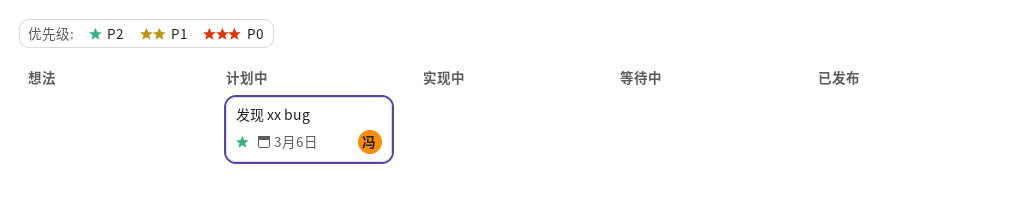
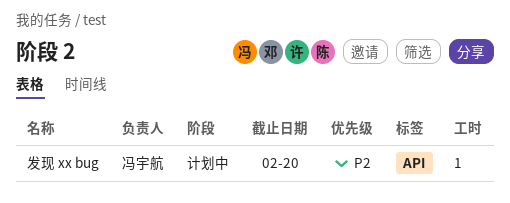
发现 xx bug, due: Mar 6 -> Feb 20

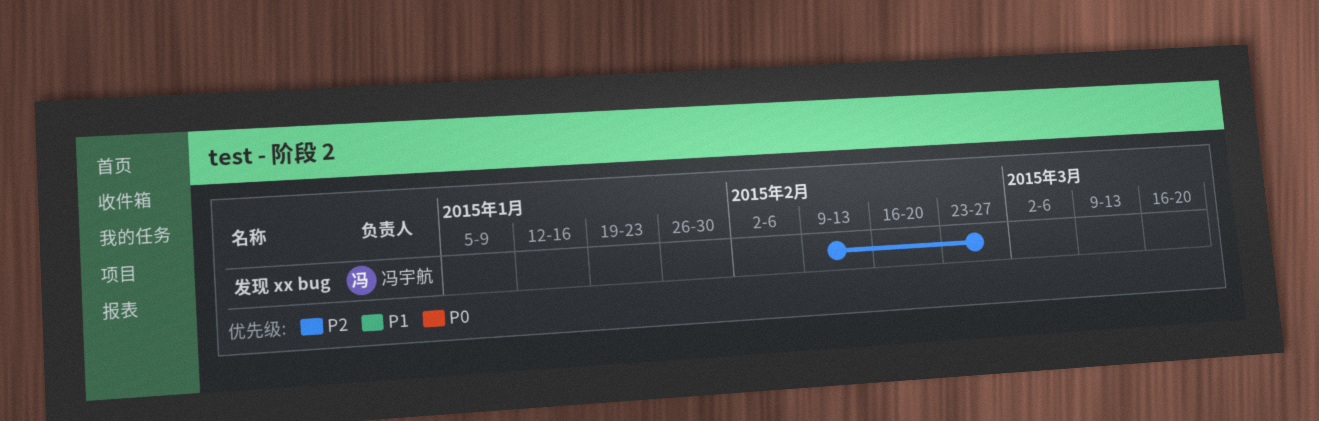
发现 xx bug, due: Feb 20 -> Feb 27

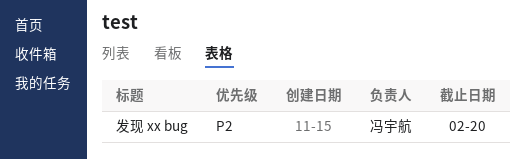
发现 xx bug, due: Feb 27 -> Feb 20

